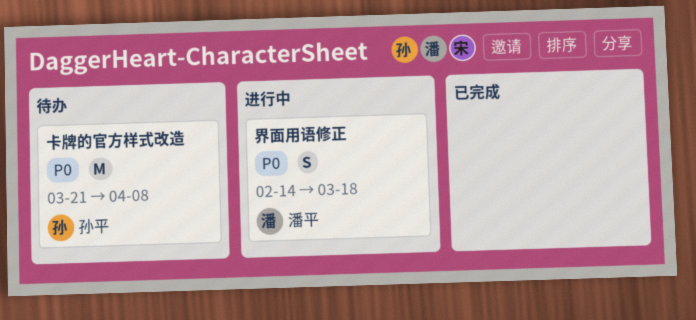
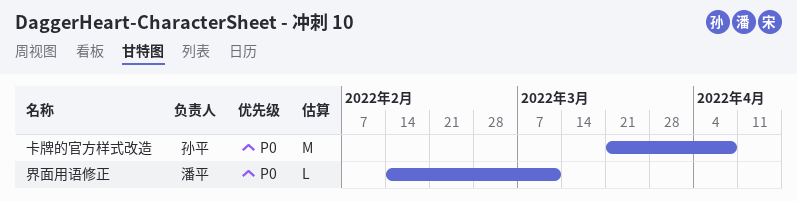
界面用语修正, estimate: S -> L
界面用语修正, due: Mar 18 -> Mar 11

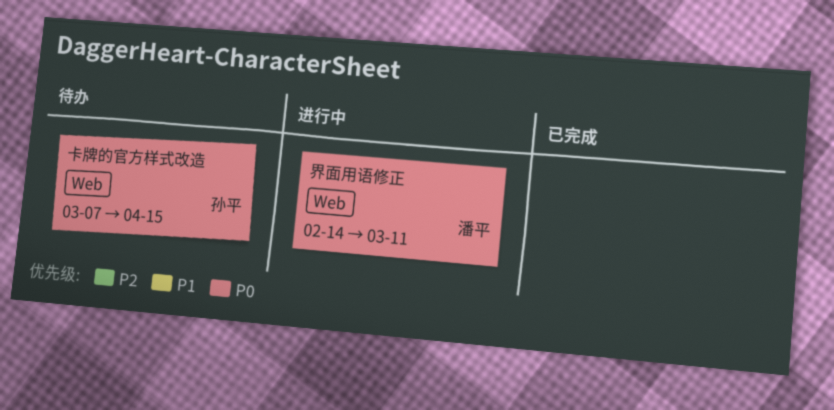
卡牌的官方样式改造, start: Mar 21 -> Mar 7
卡牌的官方样式改造, due: Apr 8 -> Apr 15

